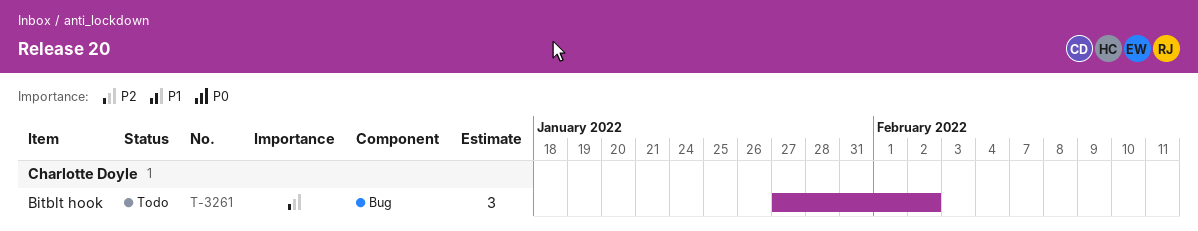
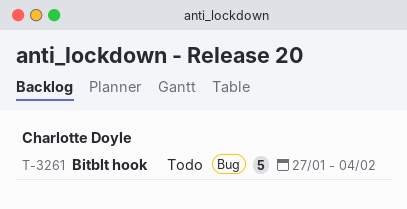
T-3261, estimate: 3 -> 5
T-3261, due: Feb 2 -> Feb 4

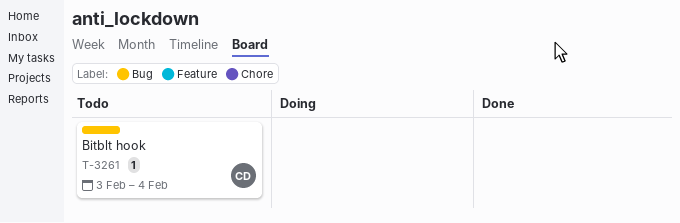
T-3261, estimate: 5 -> 1
T-3261, start: Jan 27 -> Feb 3

